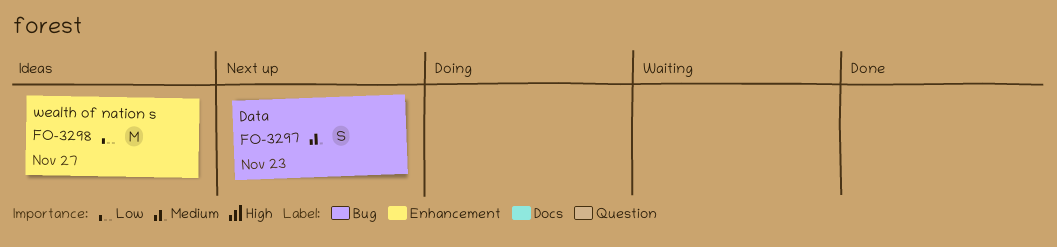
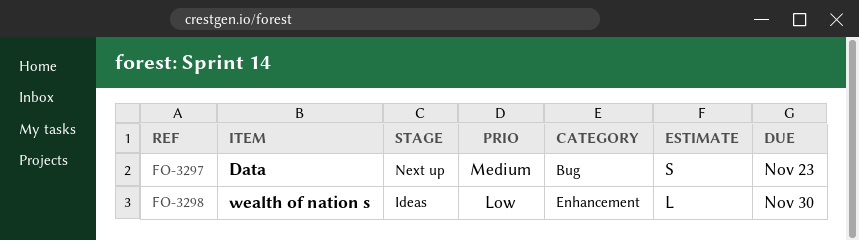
FO-3298, estimate: M -> L
FO-3298, due: Nov 27 -> Nov 30

